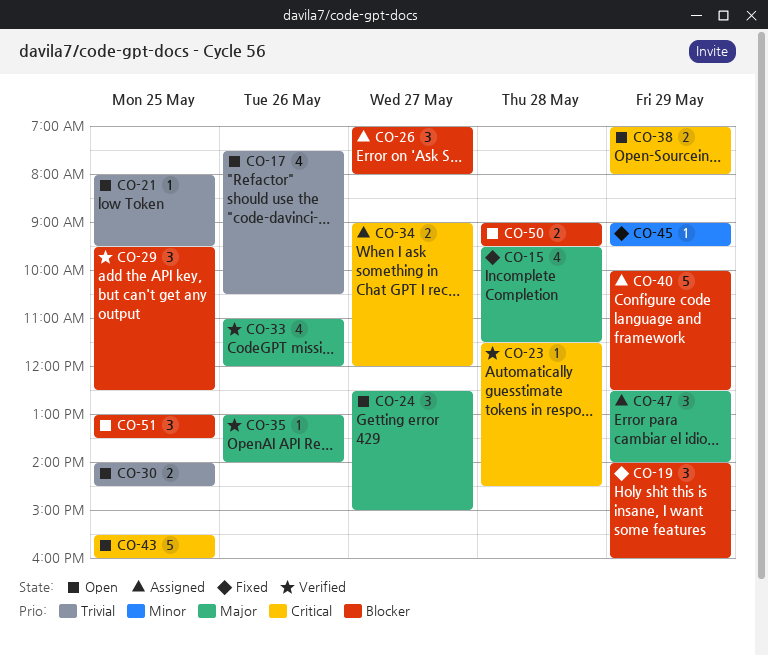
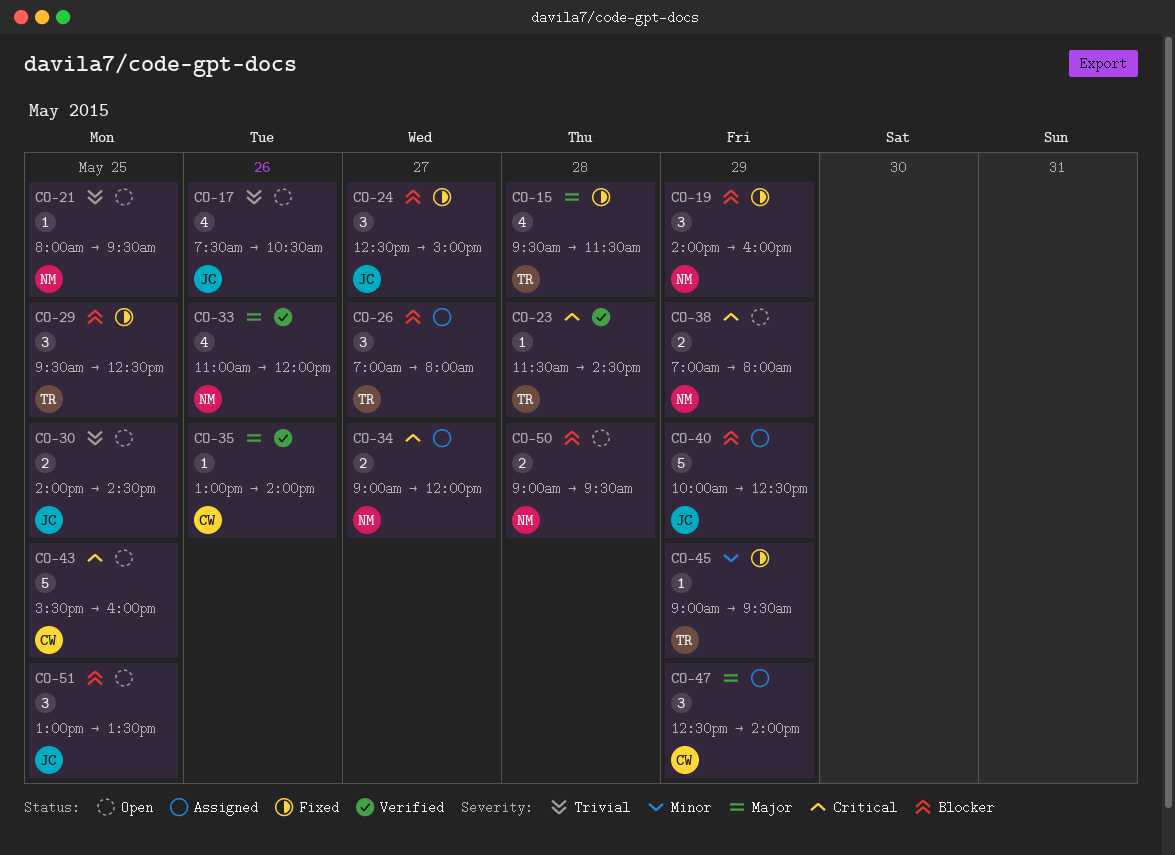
CO-24, status: Open -> Fixed
CO-24, priority: Major -> Blocker
CO-29, status: Verified -> Fixed

